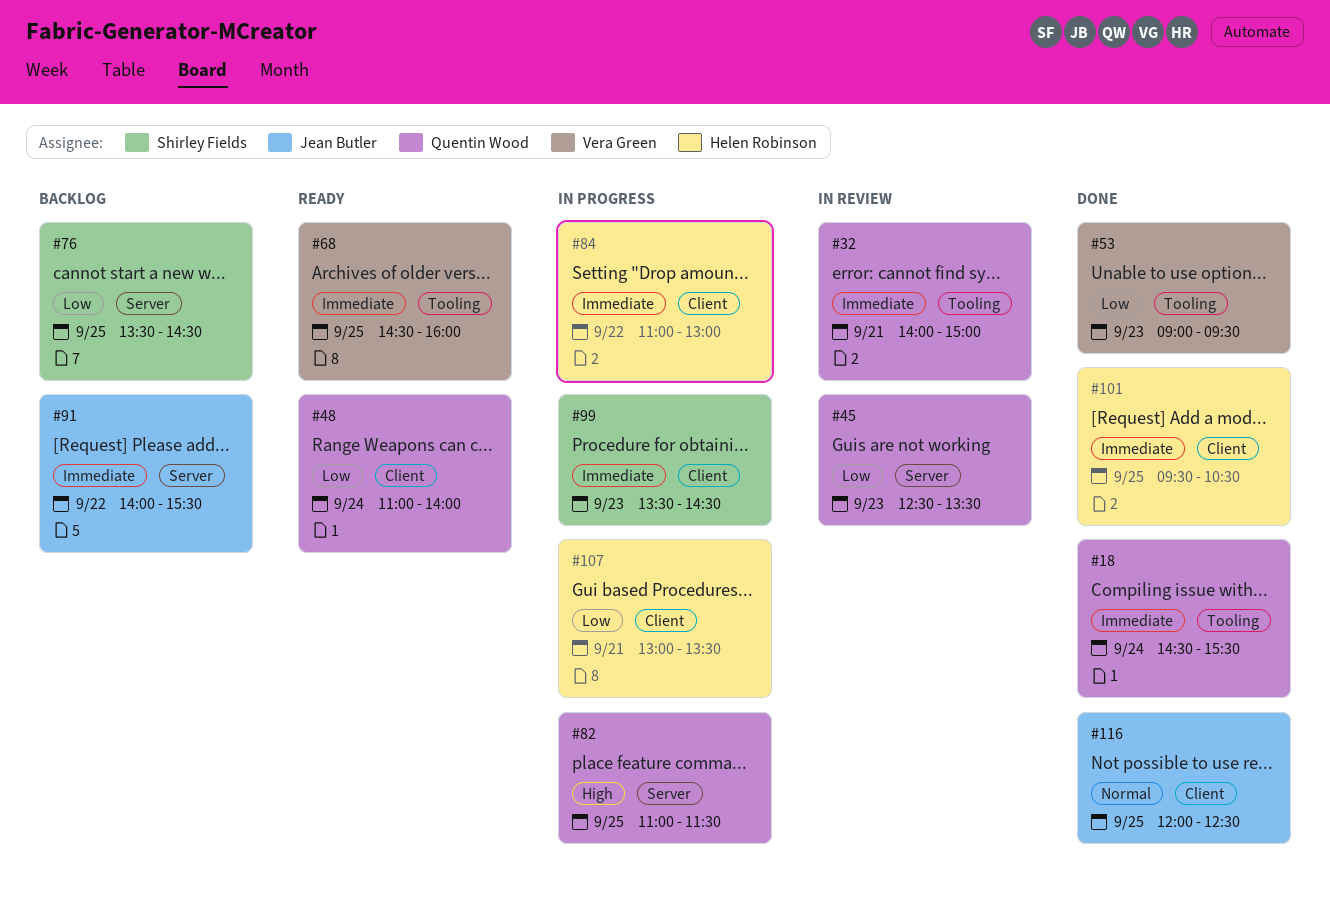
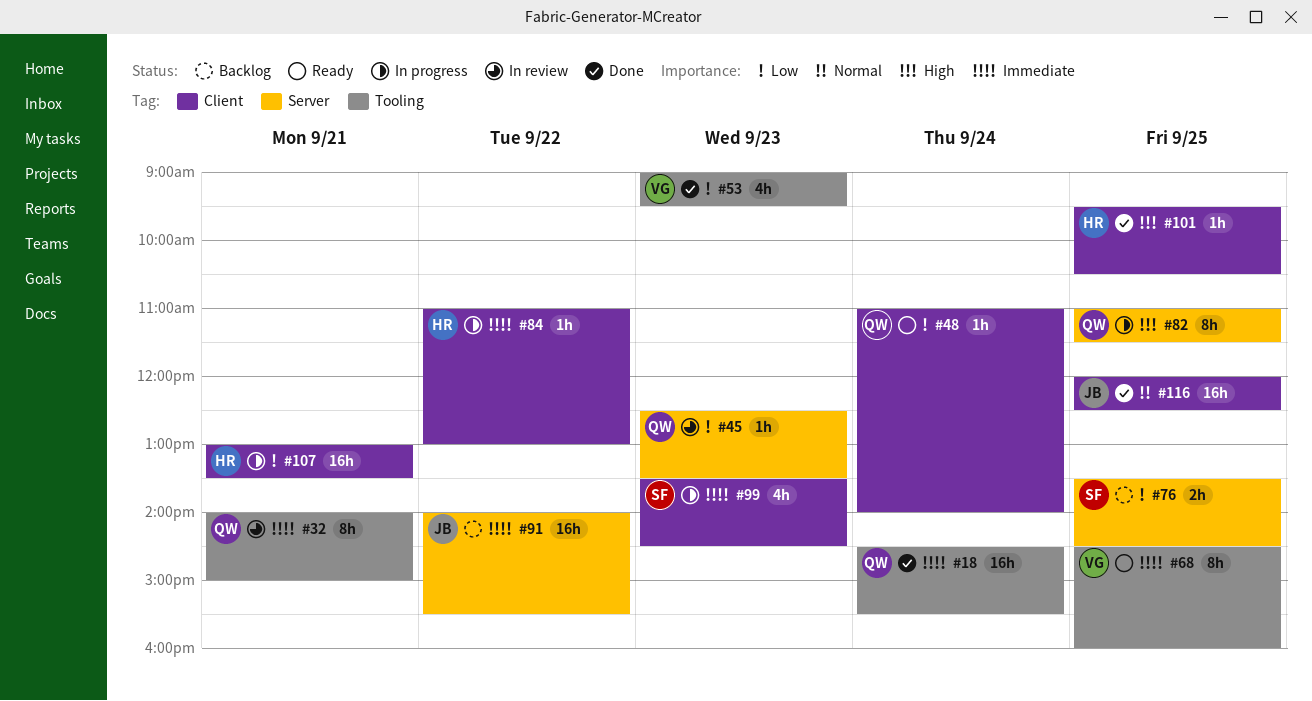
#101, priority: Immediate -> High

